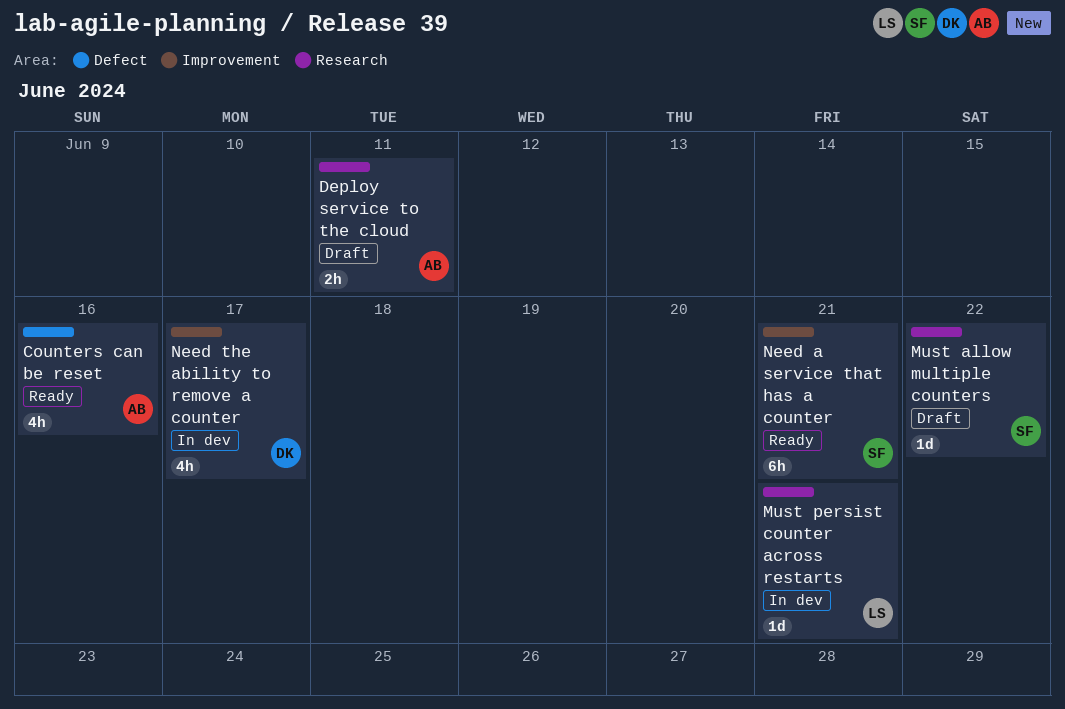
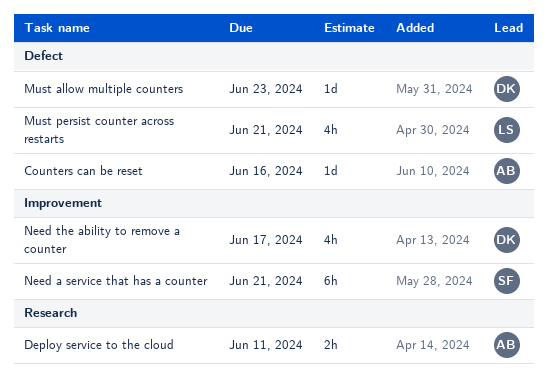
Counters can be reset, estimate: 4h -> 1d
Must allow multiple counters, owner: SF -> DK
Must allow multiple counters, label: Research -> Defect
Must allow multiple counters, due: Jun 22 -> Jun 23
Must persist counter across restarts, label: Research -> Defect
Must persist counter across restarts, estimate: 1d -> 4h

